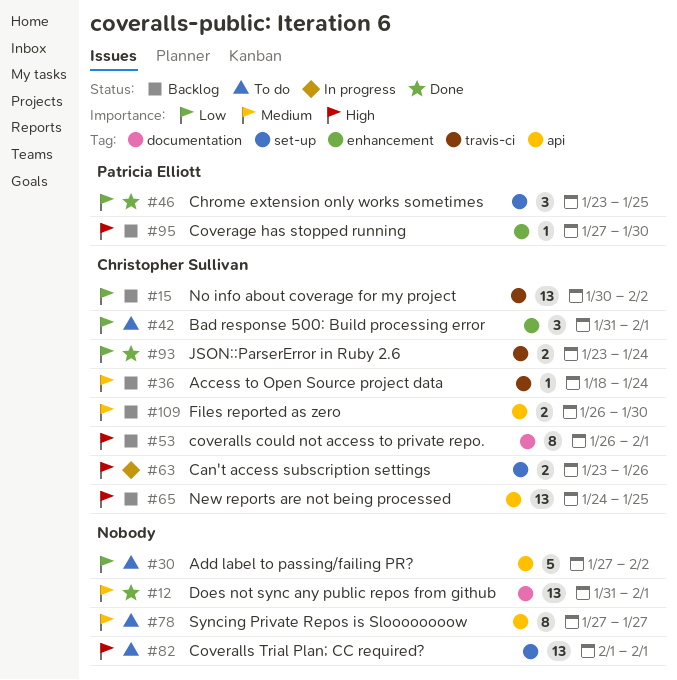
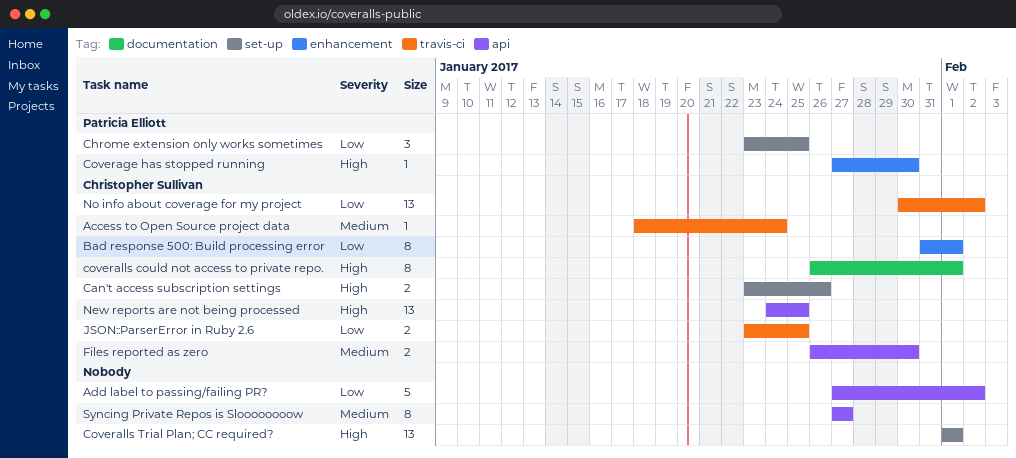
Bad response 500: Build processing error, estimate: 3 -> 8
Does not sync any public repos from github: present -> none
JSON::ParserError in Ruby 2.6, due: Jan 24 -> Jan 25

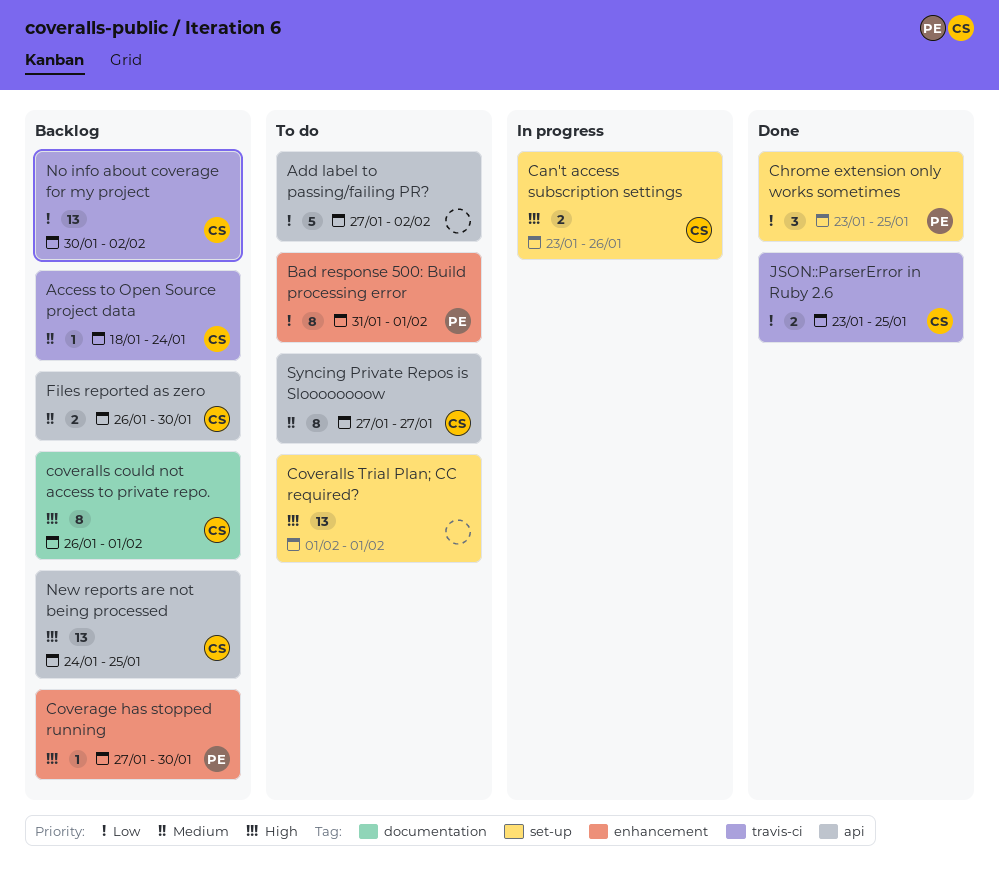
Bad response 500: Build processing error, owner: Christopher Sullivan -> Patricia Elliott
Syncing Private Repos is Sloooooooow, owner: none -> Christopher Sullivan

